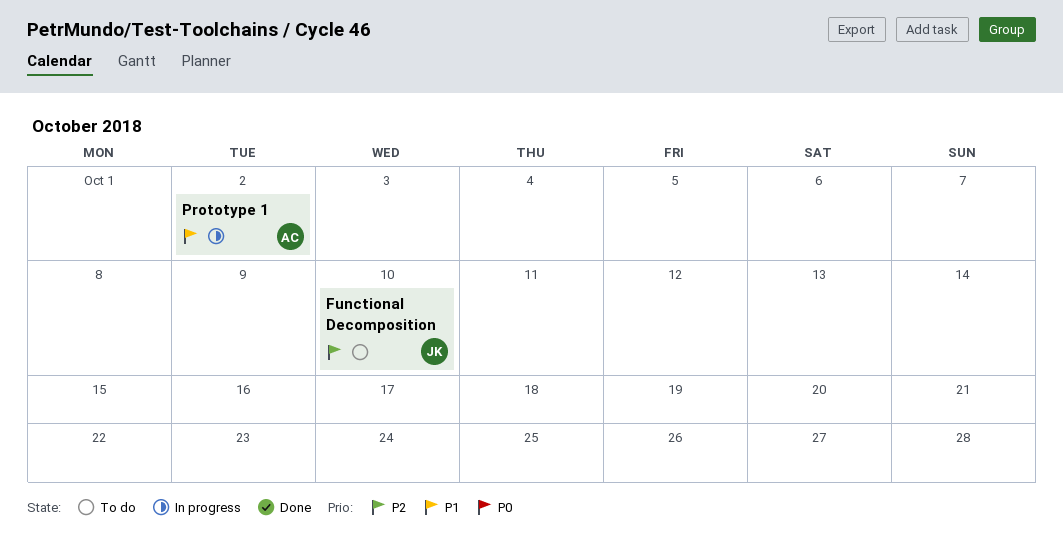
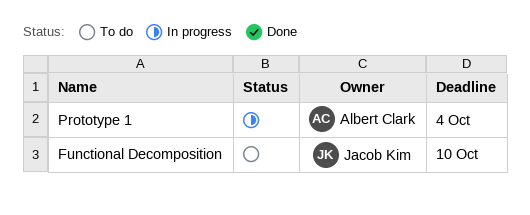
Prototype 1, due: Oct 2 -> Oct 4

